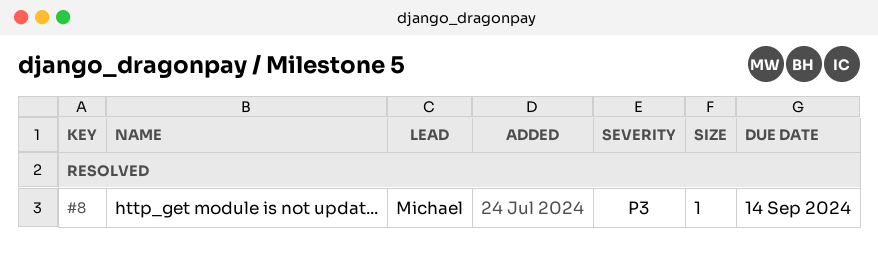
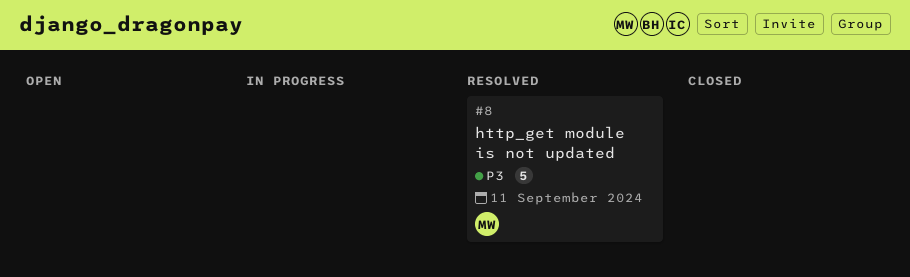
#8, estimate: 1 -> 5
#8, due: Sep 14 -> Sep 11

